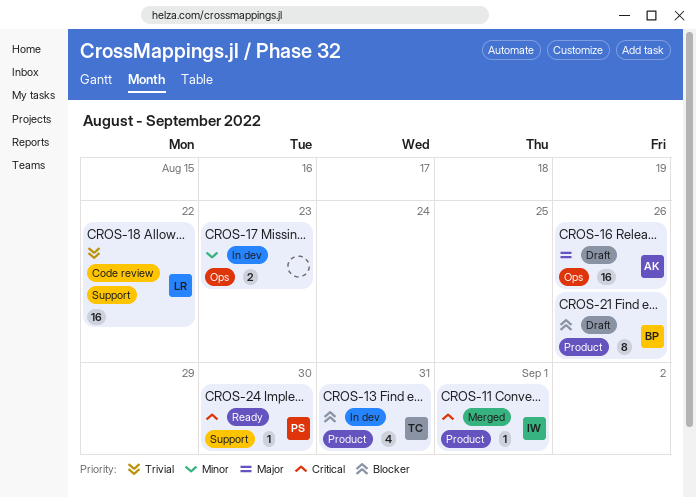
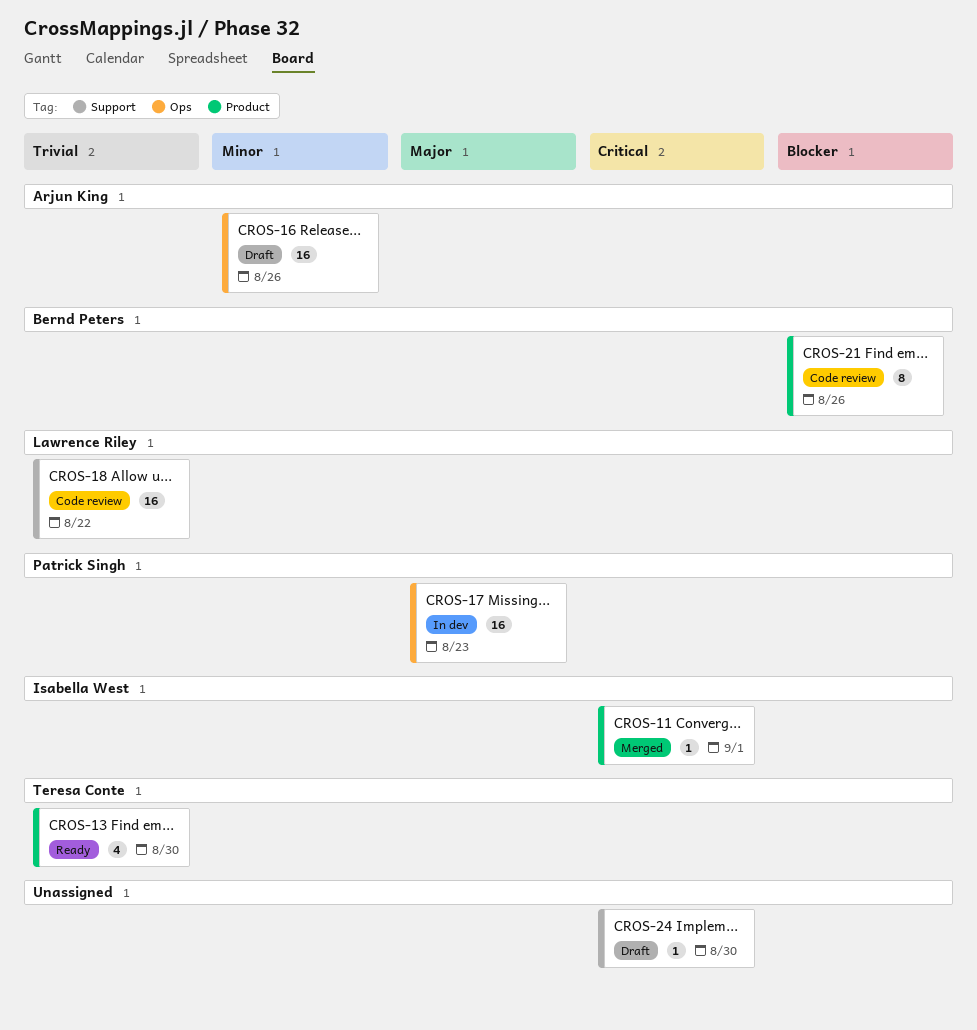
CROS-13, status: In dev -> Ready
CROS-13, priority: Blocker -> Trivial
CROS-13, due: Aug 31 -> Aug 30
CROS-16, priority: Major -> Minor
CROS-17, owner: none -> Patrick Singh
CROS-17, priority: Minor -> Major
CROS-17, estimate: 2 -> 16
CROS-21, status: Draft -> Code review
CROS-24, status: Ready -> Draft
CROS-24, owner: Patrick Singh -> none

